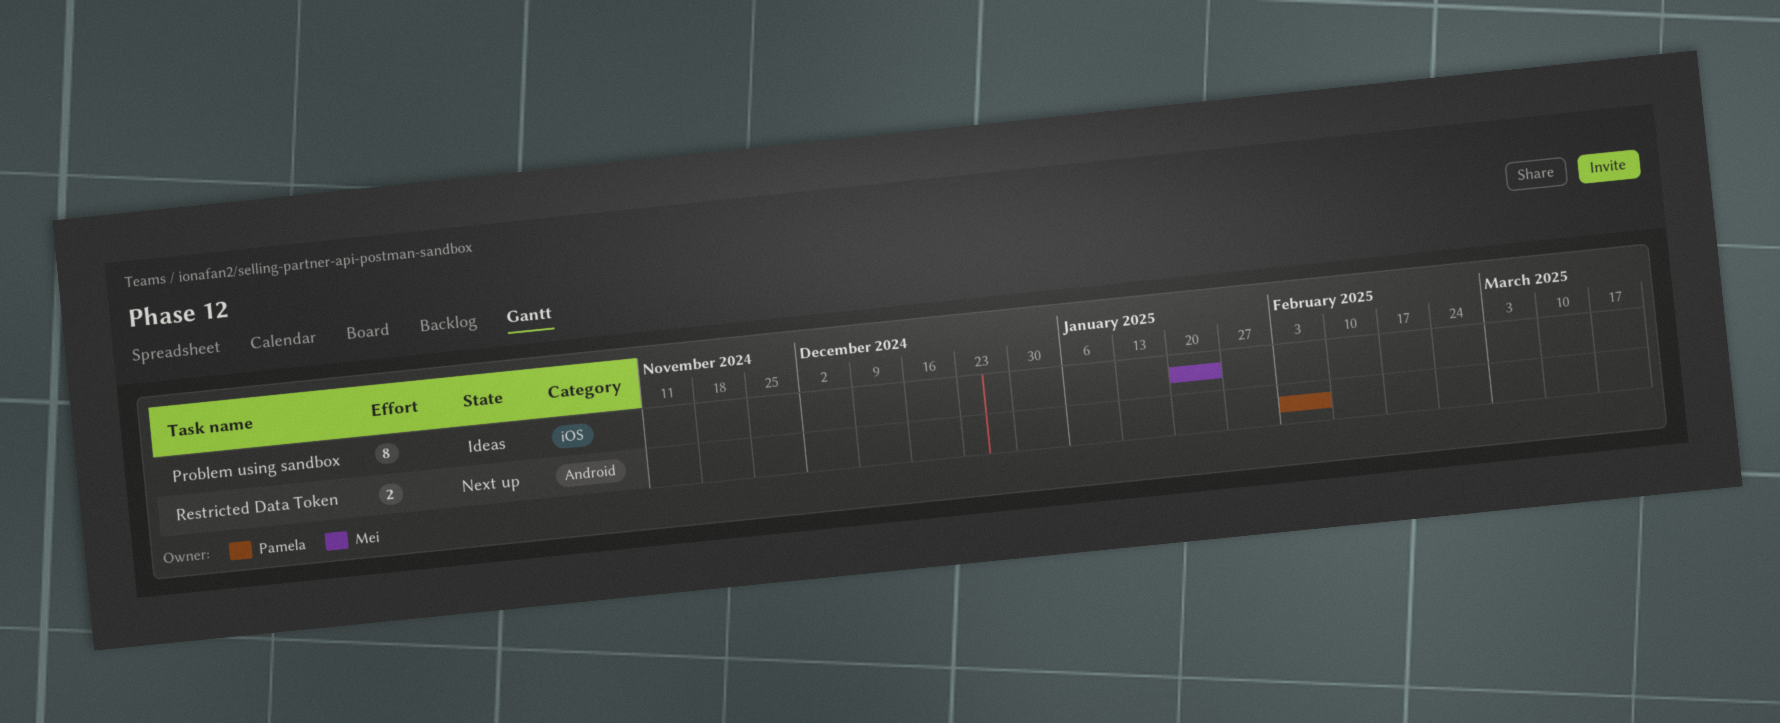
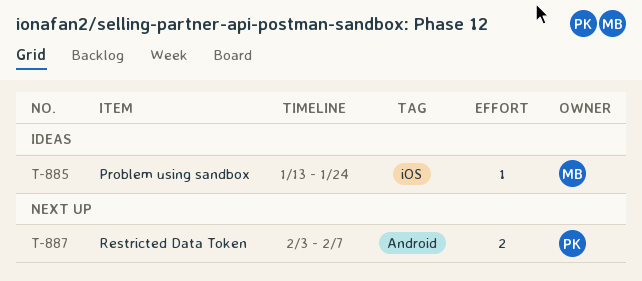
Problem using sandbox, estimate: 8 -> 1
Problem using sandbox, start: Jan 20 -> Jan 13

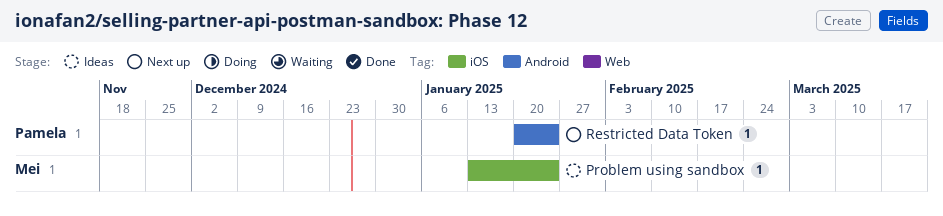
Restricted Data Token, estimate: 2 -> 1
Restricted Data Token, start: Feb 3 -> Jan 20
Restricted Data Token, due: Feb 7 -> Jan 24

